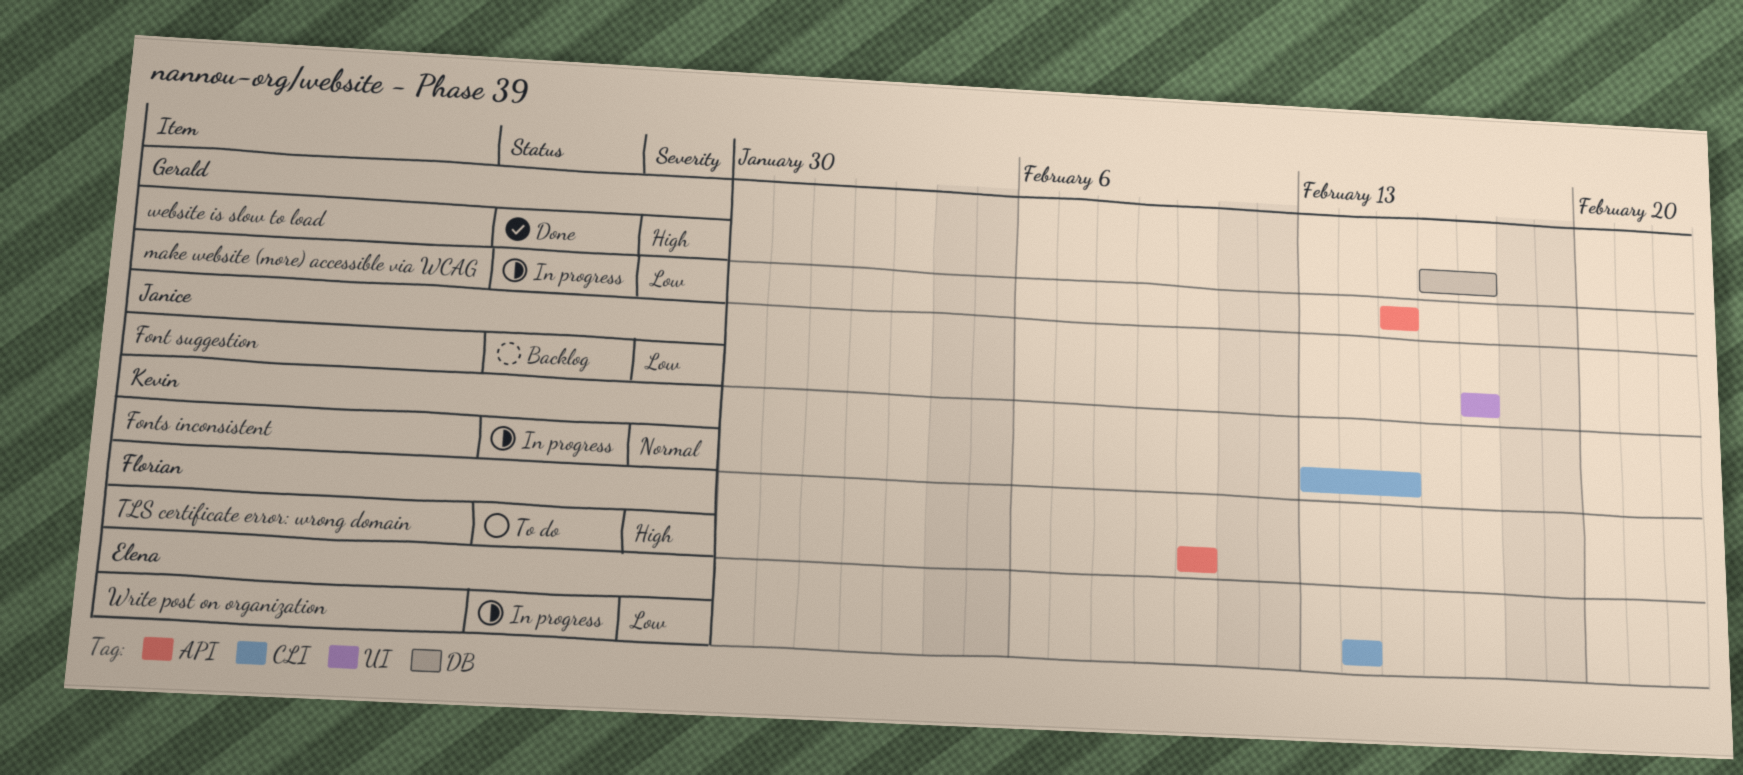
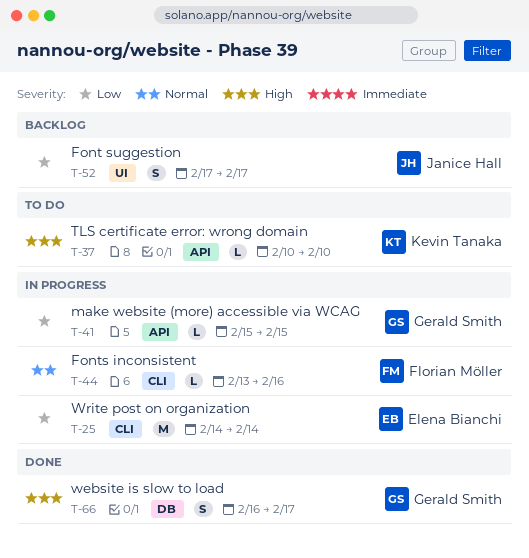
Fonts inconsistent, owner: Kevin Tanaka -> Florian Möller
Fonts inconsistent, due: Feb 15 -> Feb 16
TLS certificate error: wrong domain, owner: Florian Möller -> Kevin Tanaka

